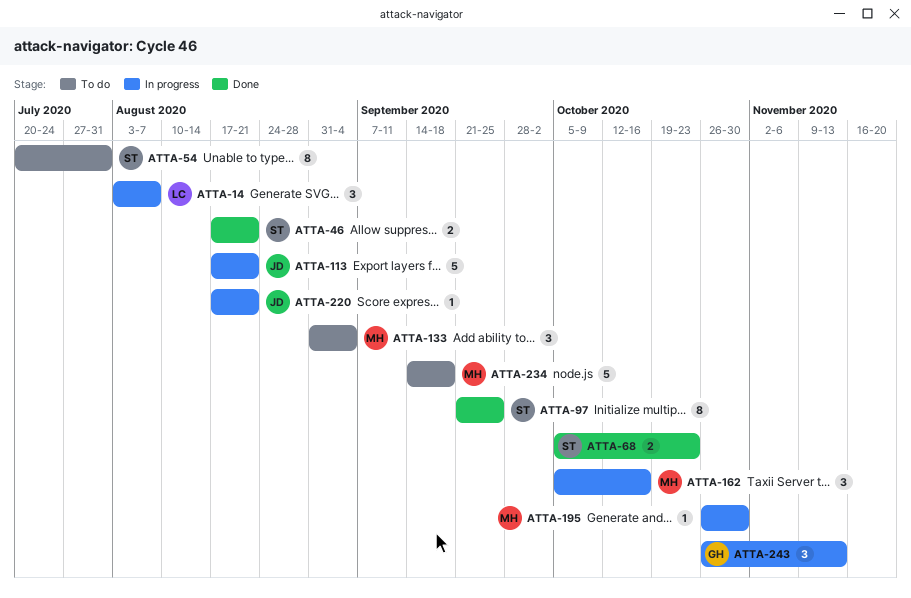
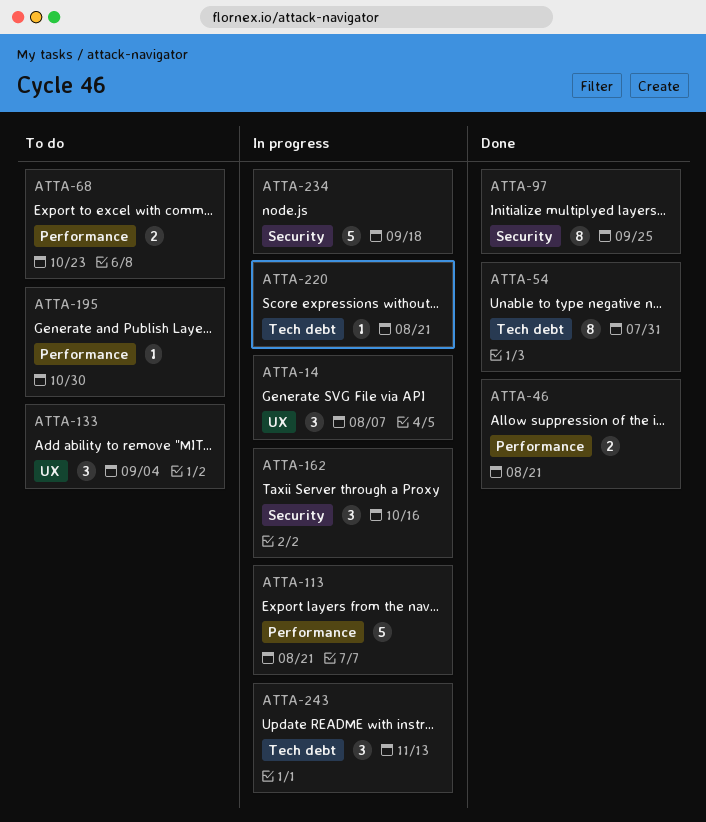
ATTA-54, status: To do -> Done
ATTA-68, status: Done -> To do
ATTA-195, status: In progress -> To do
ATTA-234, status: To do -> In progress

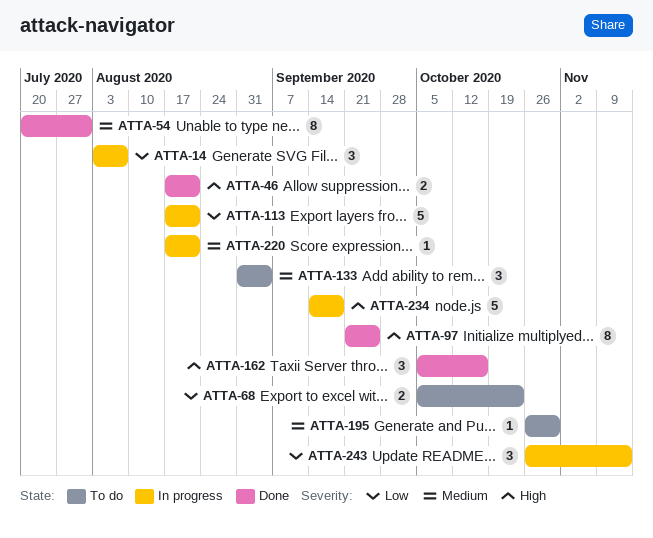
ATTA-162, status: In progress -> Done

